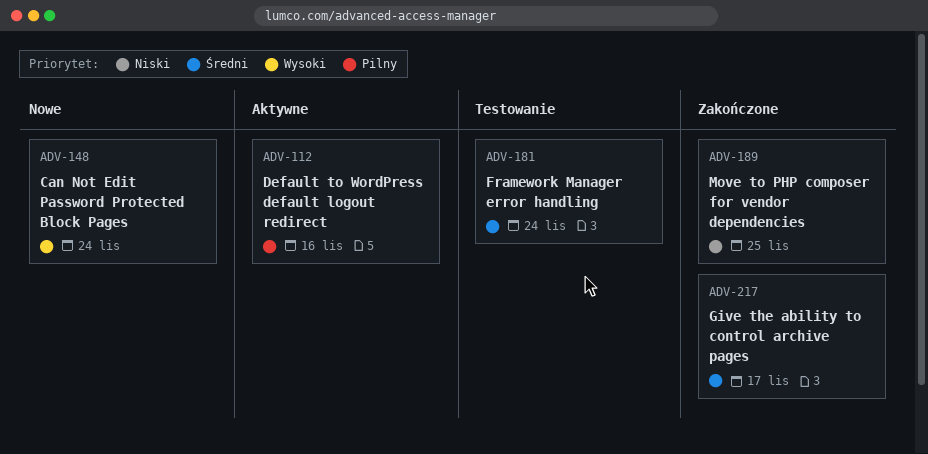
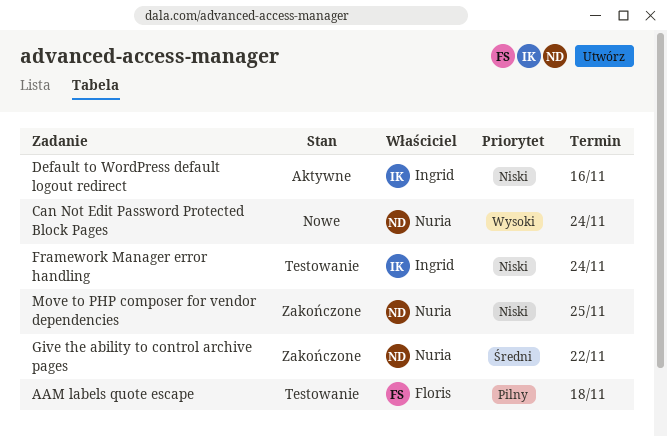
AAM labels quote escape: none -> present
Default to WordPress default logout redirect, priority: Pilny -> Niski
Framework Manager error handling, priority: Średni -> Niski
Give the ability to control archive pages, due: Nov 17 -> Nov 22

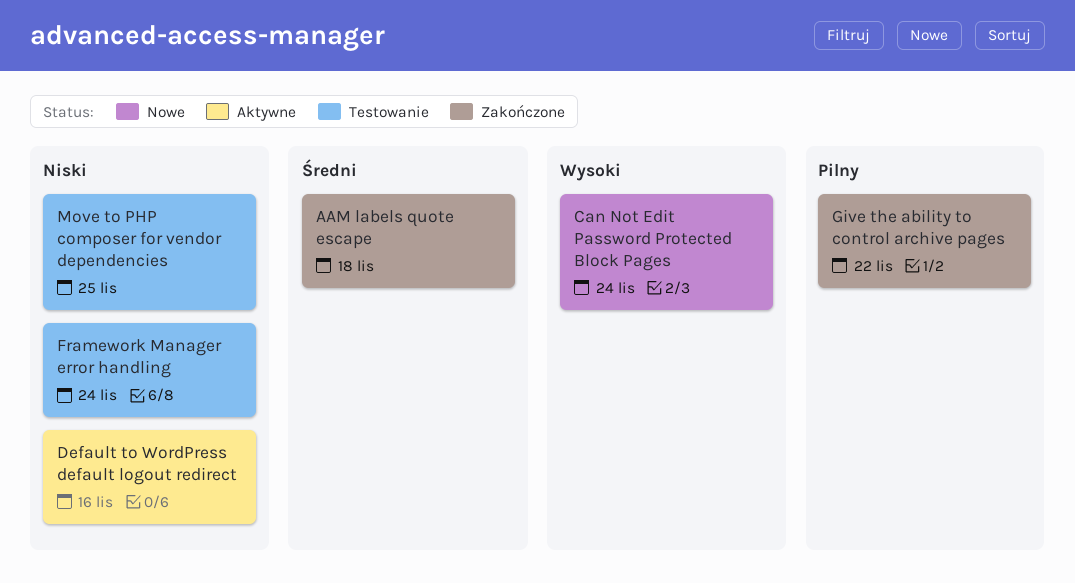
AAM labels quote escape, status: Testowanie -> Zakończone
AAM labels quote escape, priority: Pilny -> Średni
Give the ability to control archive pages, priority: Średni -> Pilny
Move to PHP composer for vendor dependencies, status: Zakończone -> Testowanie

